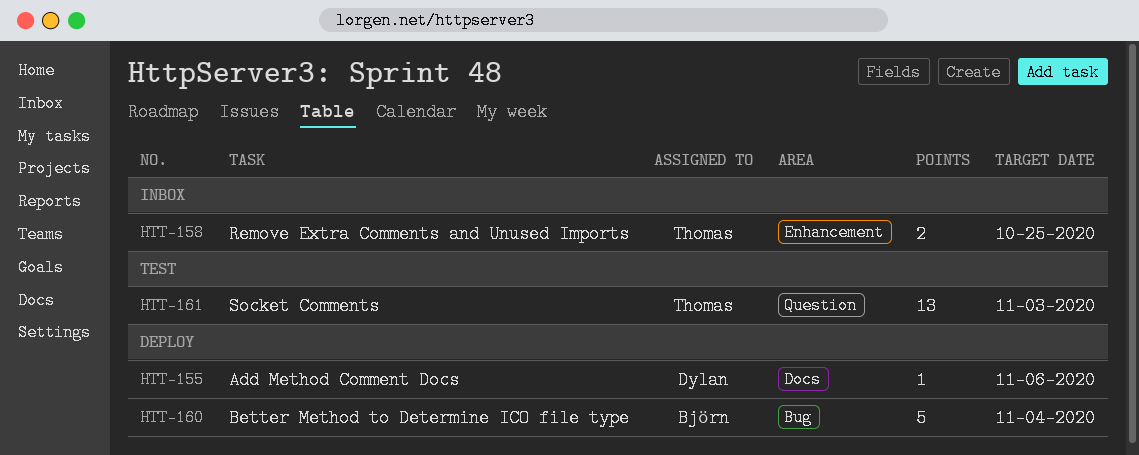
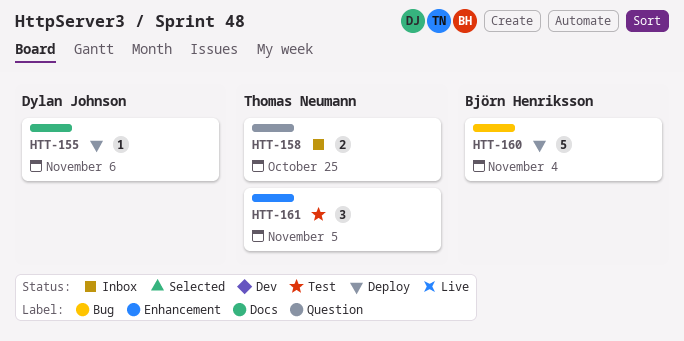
HTT-158, label: Enhancement -> Question
HTT-161, label: Question -> Enhancement
HTT-161, estimate: 13 -> 3
HTT-161, due: Nov 3 -> Nov 5

